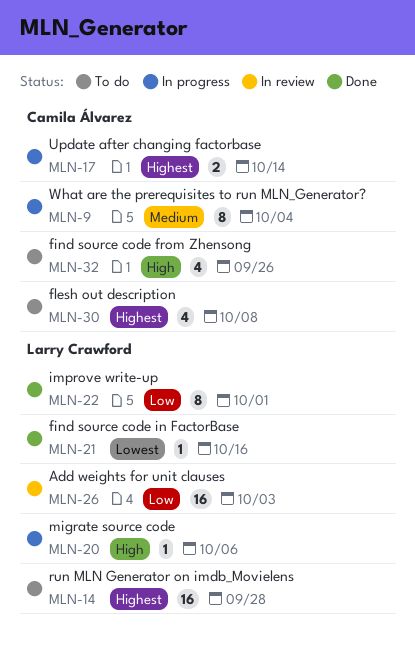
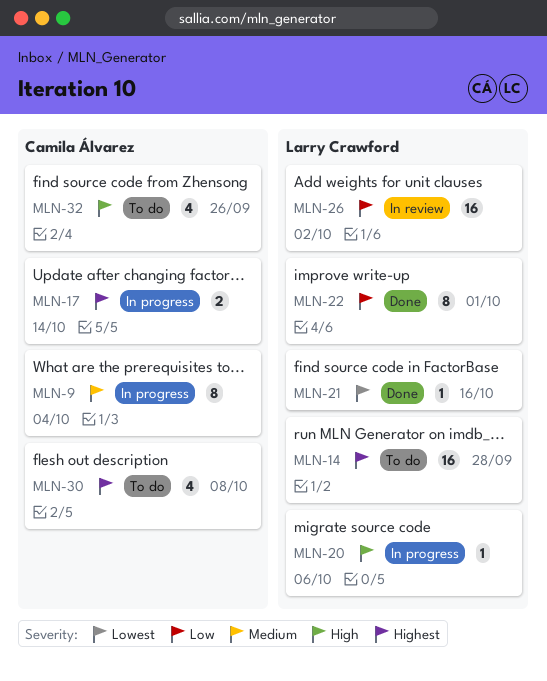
MLN-26, due: Oct 3 -> Oct 2

